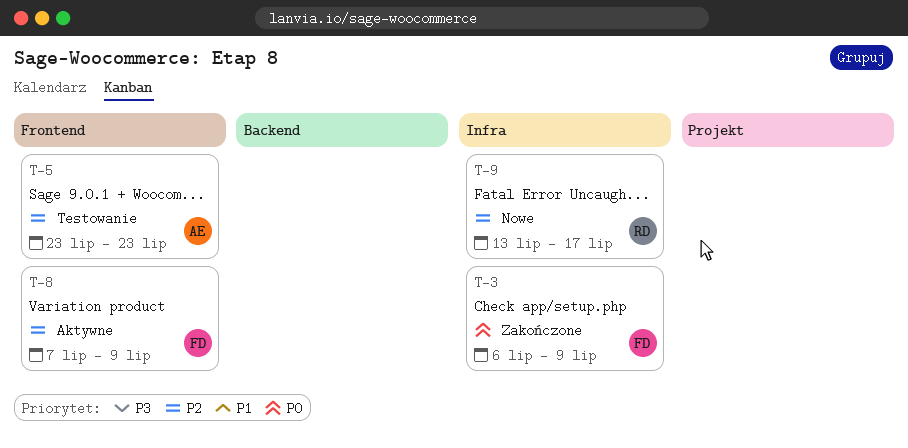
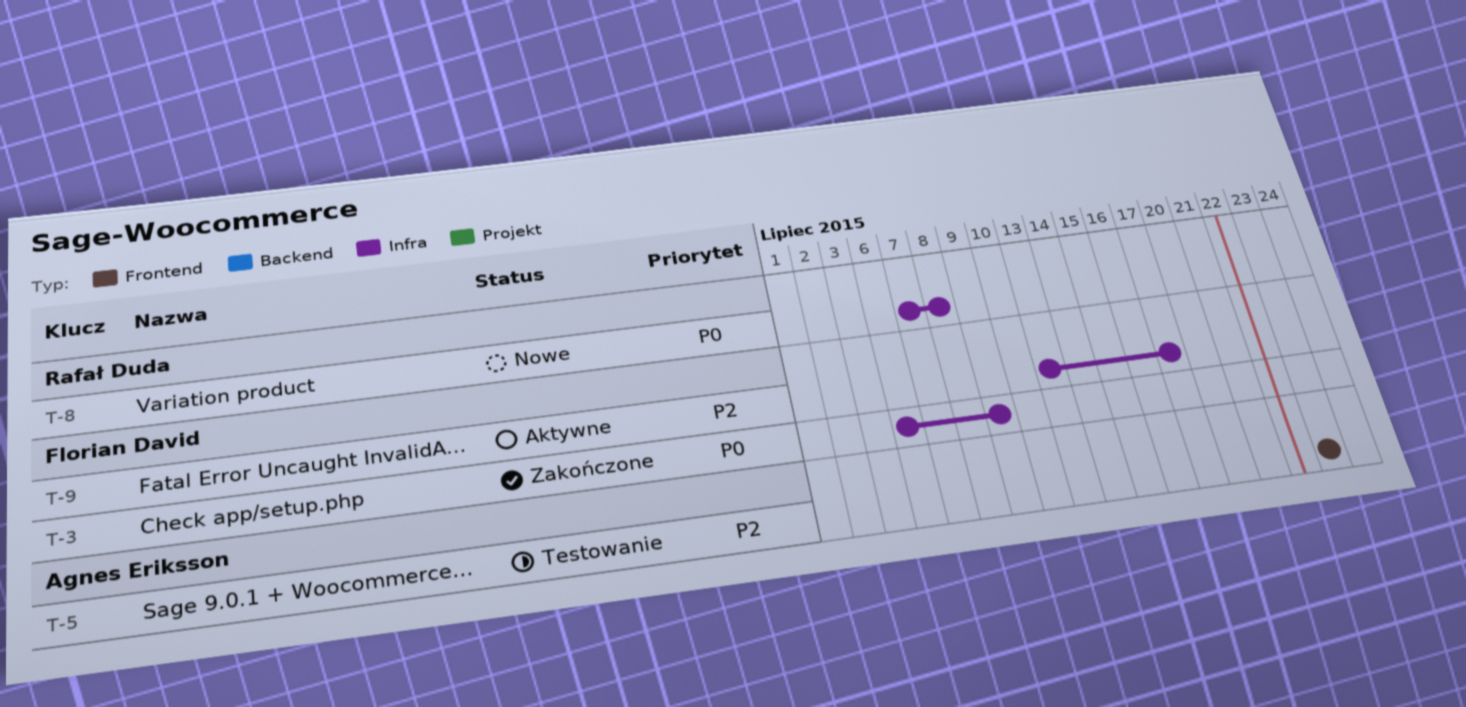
T-8, status: Aktywne -> Nowe
T-8, owner: Florian David -> Rafał Duda
T-8, priority: P2 -> P0
T-8, label: Frontend -> Infra
T-8, due: Jul 9 -> Jul 8
T-9, status: Nowe -> Aktywne
T-9, owner: Rafał Duda -> Florian David

